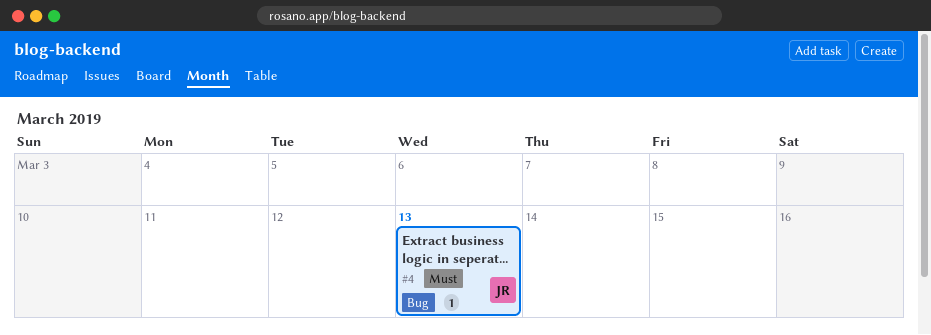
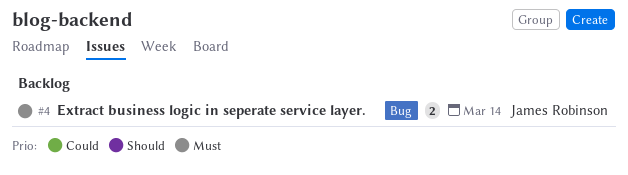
#4, estimate: 1 -> 2
#4, due: Mar 13 -> Mar 14

